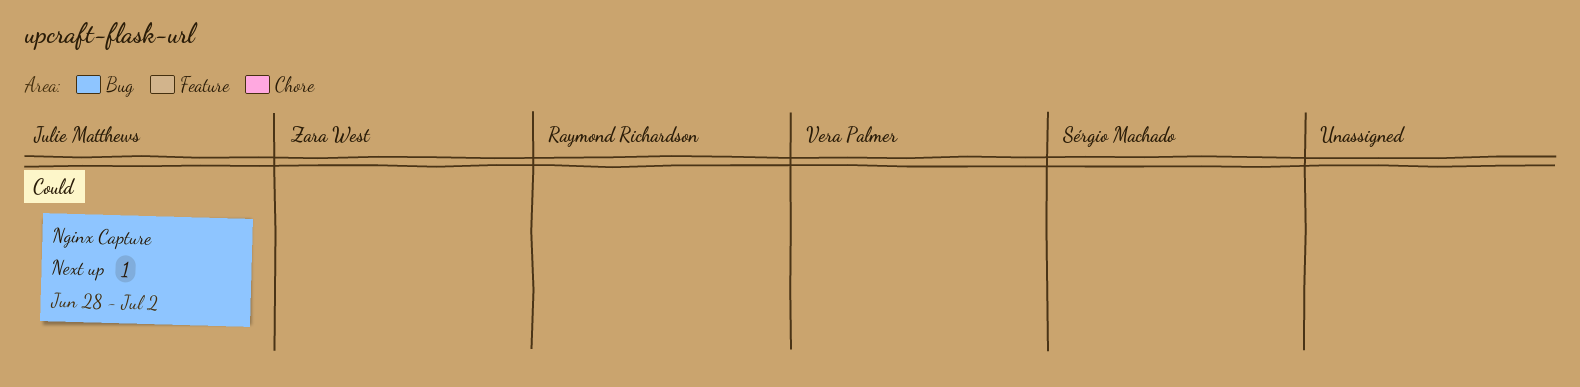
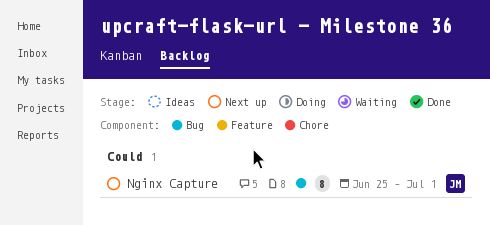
Nginx Capture, estimate: 1 -> 8
Nginx Capture, start: Jun 28 -> Jun 25
Nginx Capture, due: Jul 2 -> Jul 1

